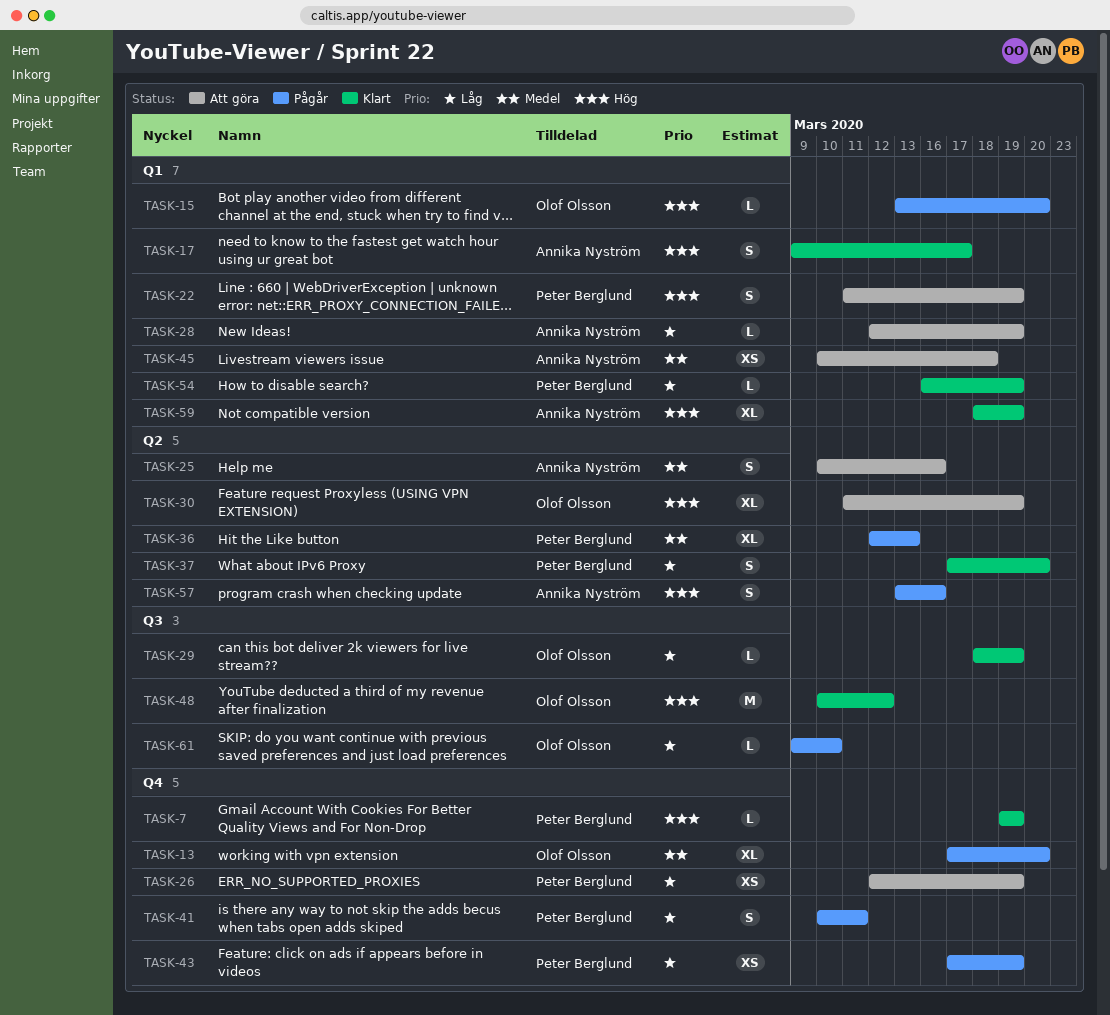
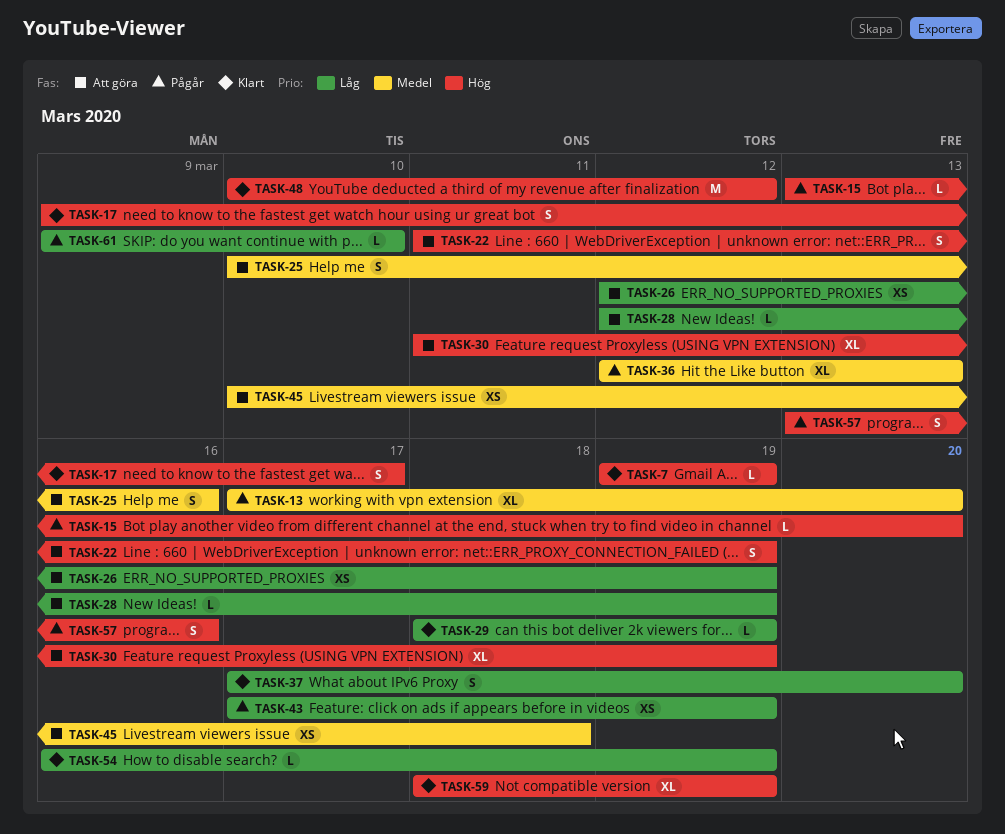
TASK-41: present -> none

